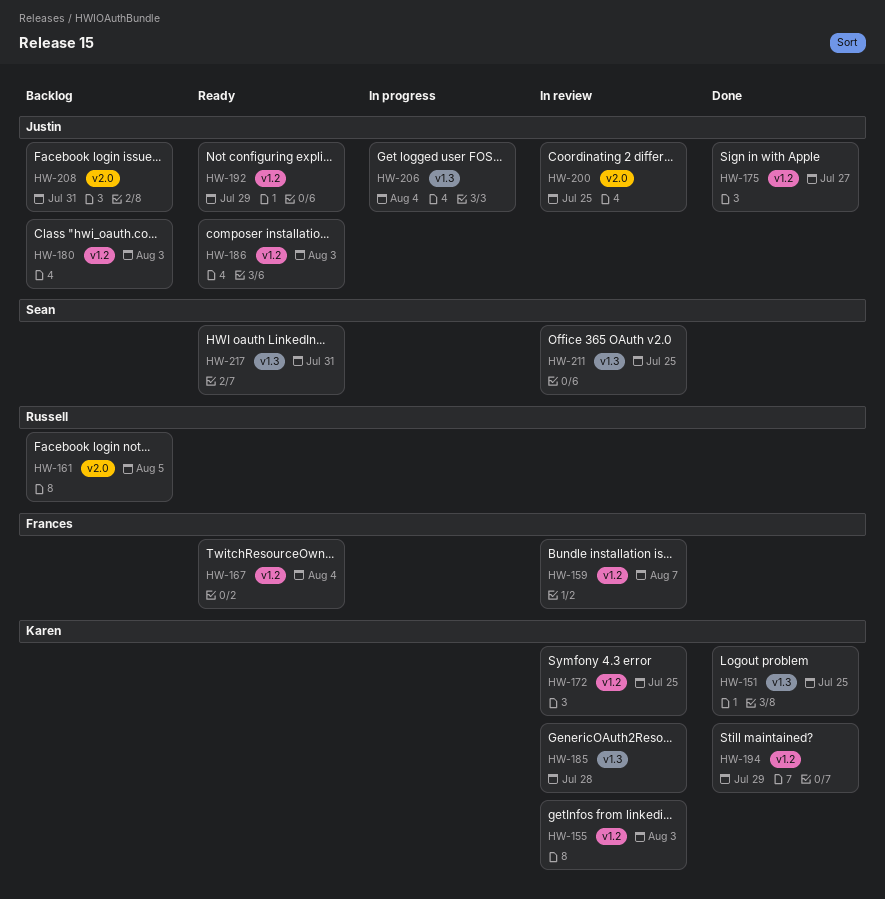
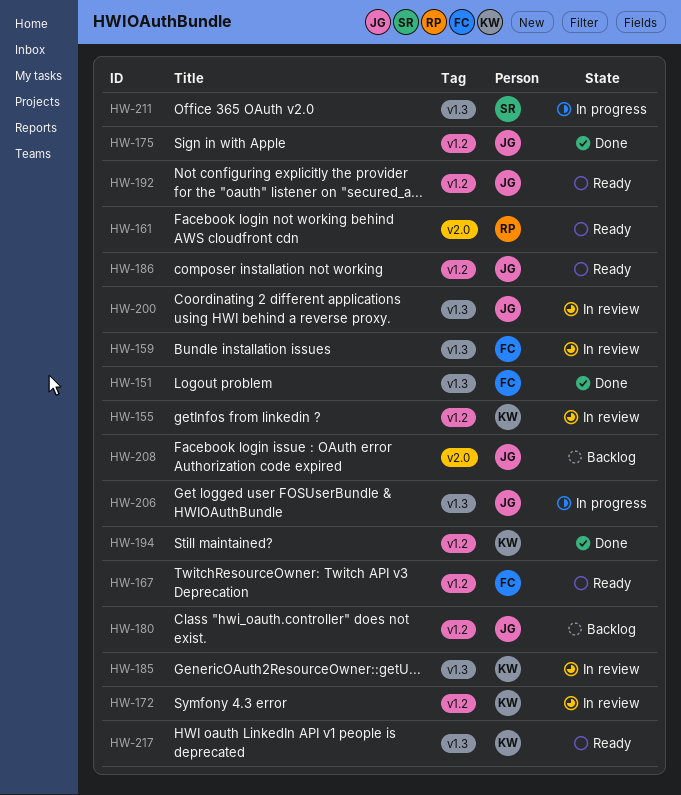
HW-151, owner: Karen -> Frances
HW-159, label: v1.2 -> v1.3
HW-161, status: Backlog -> Ready
HW-200, label: v2.0 -> v1.3
HW-211, status: In review -> In progress
HW-217, owner: Sean -> Karen

